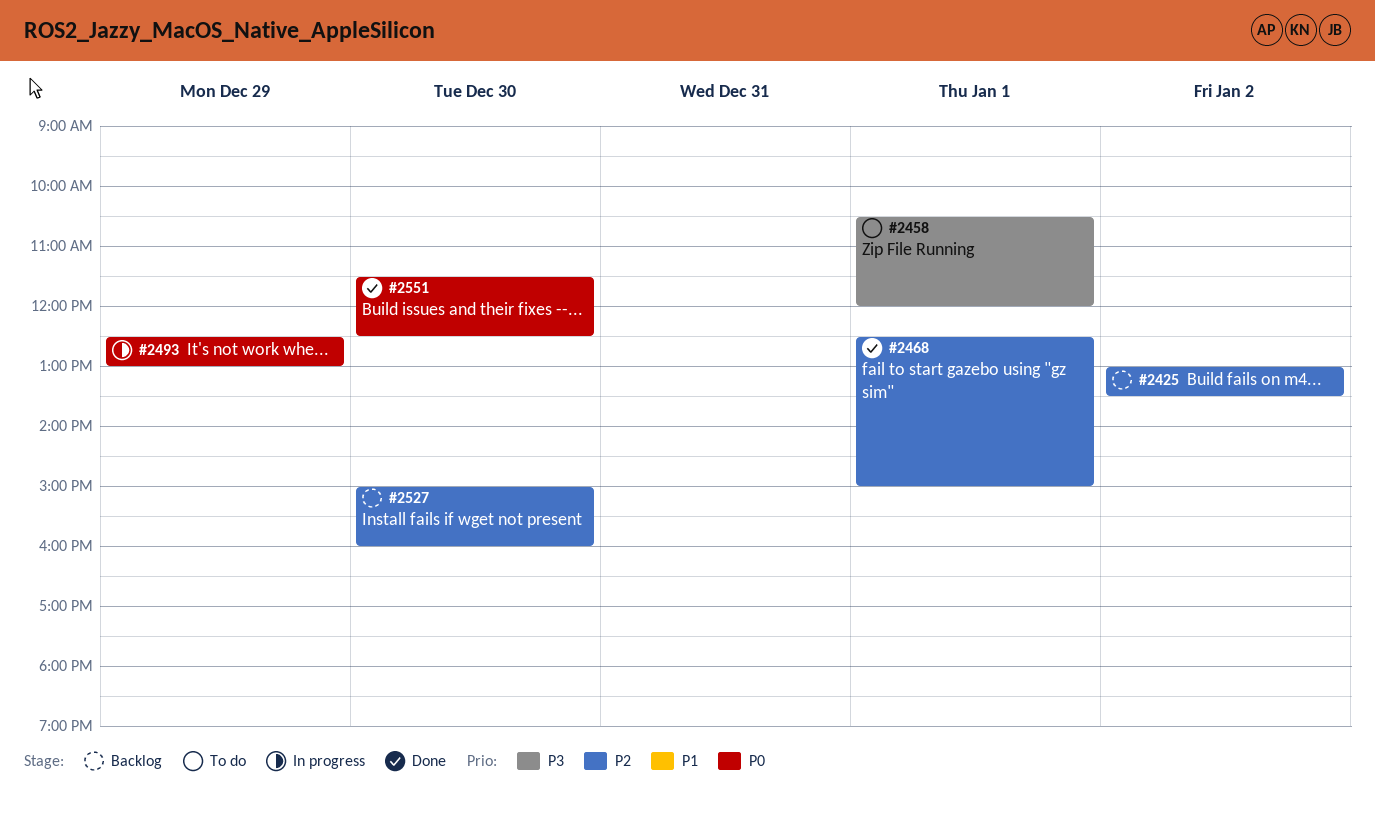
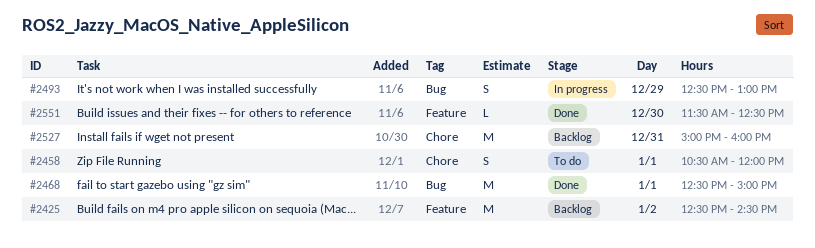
#2425, begins: 13:00 -> 12:30
#2425, ends: 13:30 -> 14:30
#2527, day: Dec 30 -> Dec 31

